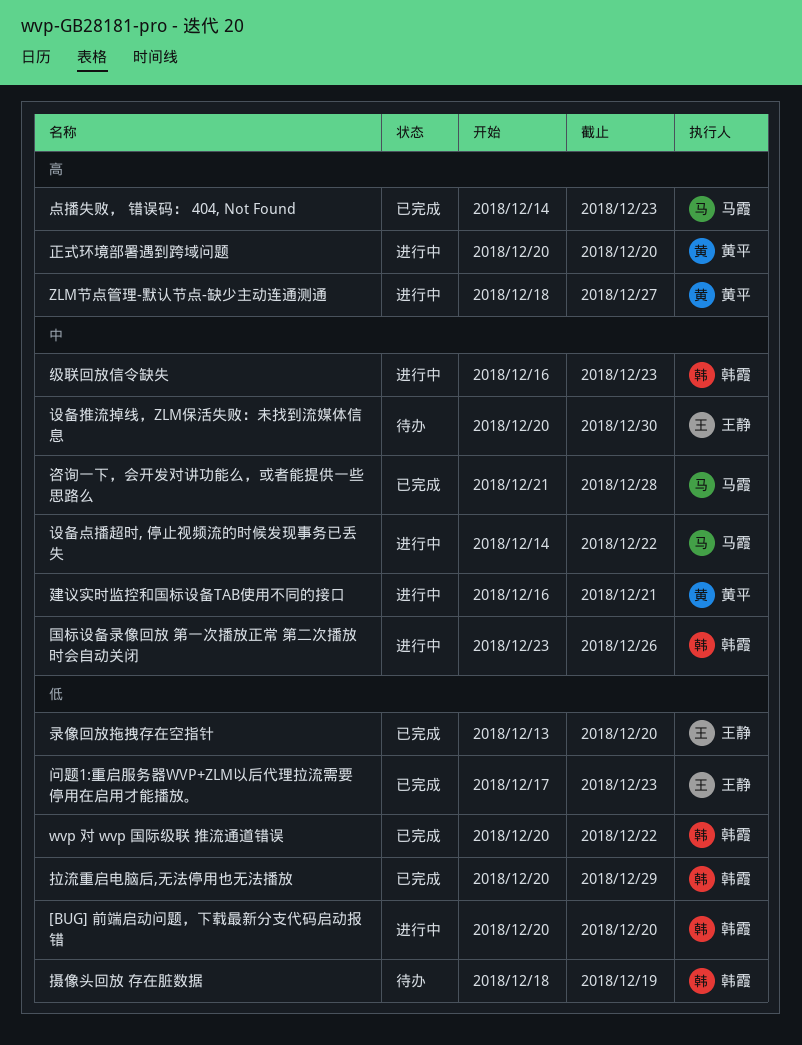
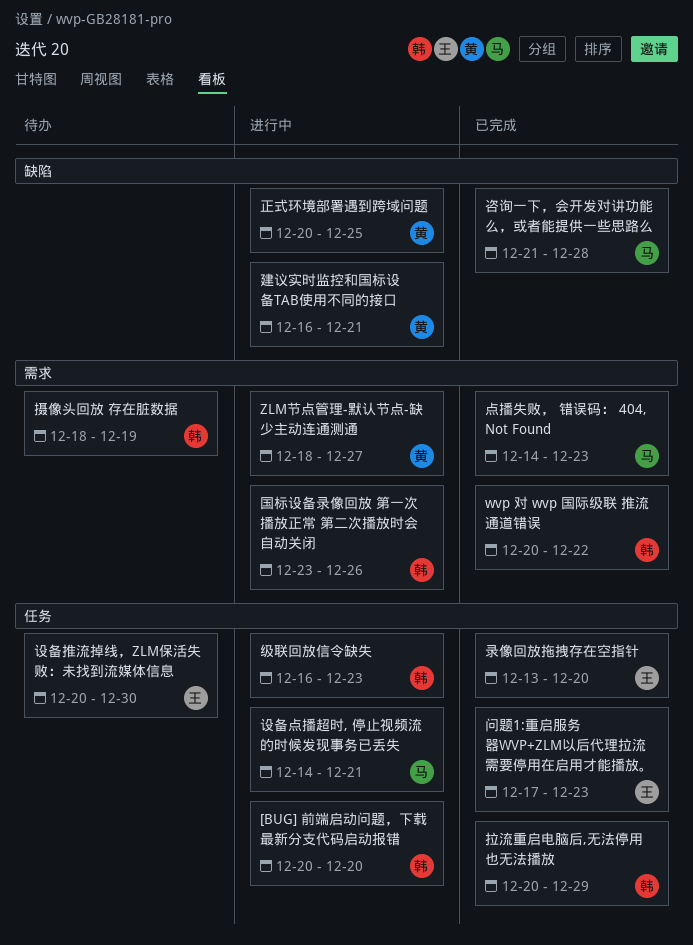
正式环境部署遇到跨域问题, due: Dec 20 -> Dec 25
设备点播超时, 停止视频流的时候发现事务已丢失, due: Dec 22 -> Dec 21

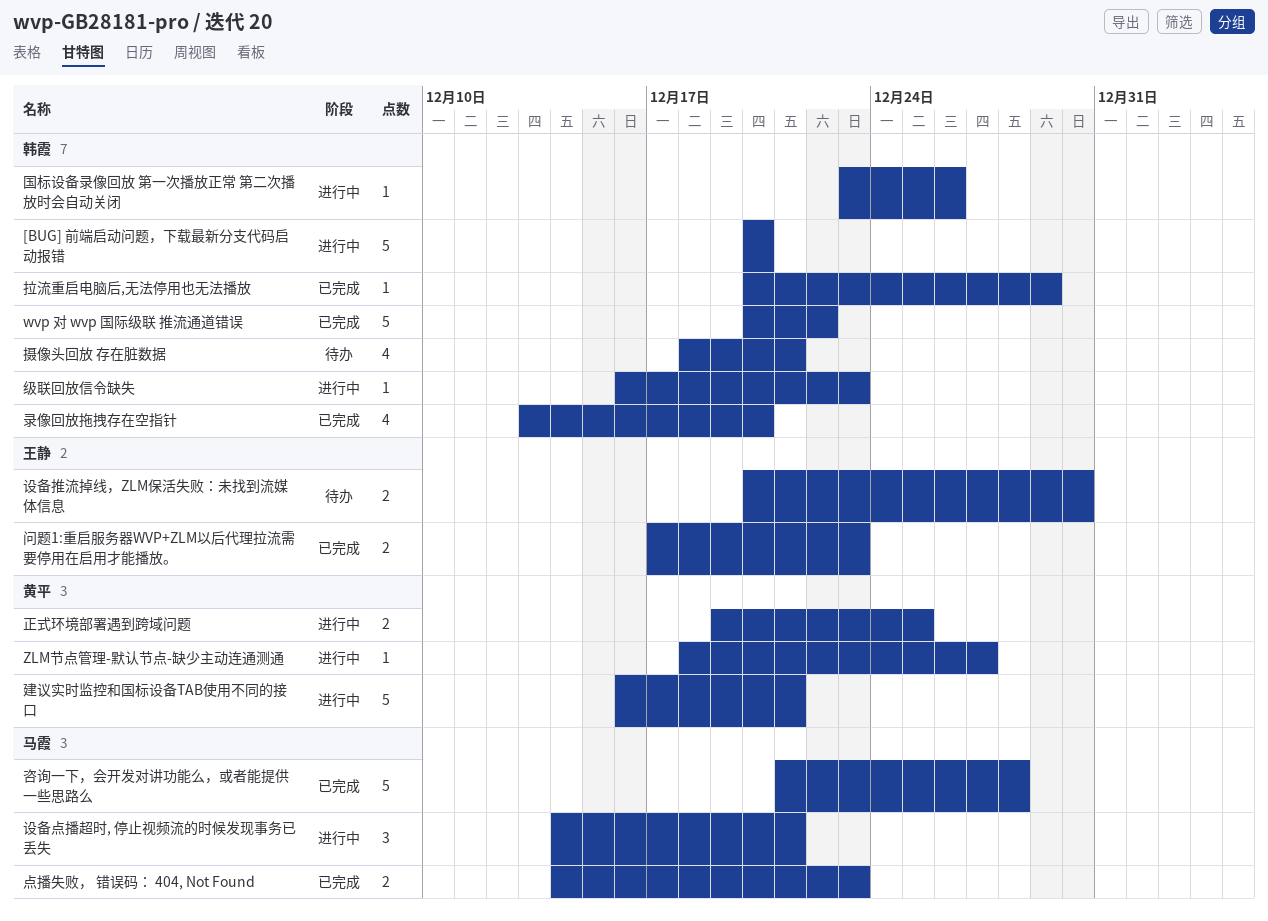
录像回放拖拽存在空指针, owner: 王静 -> 韩霞
摄像头回放 存在脏数据, due: Dec 19 -> Dec 21
正式环境部署遇到跨域问题, start: Dec 20 -> Dec 19

